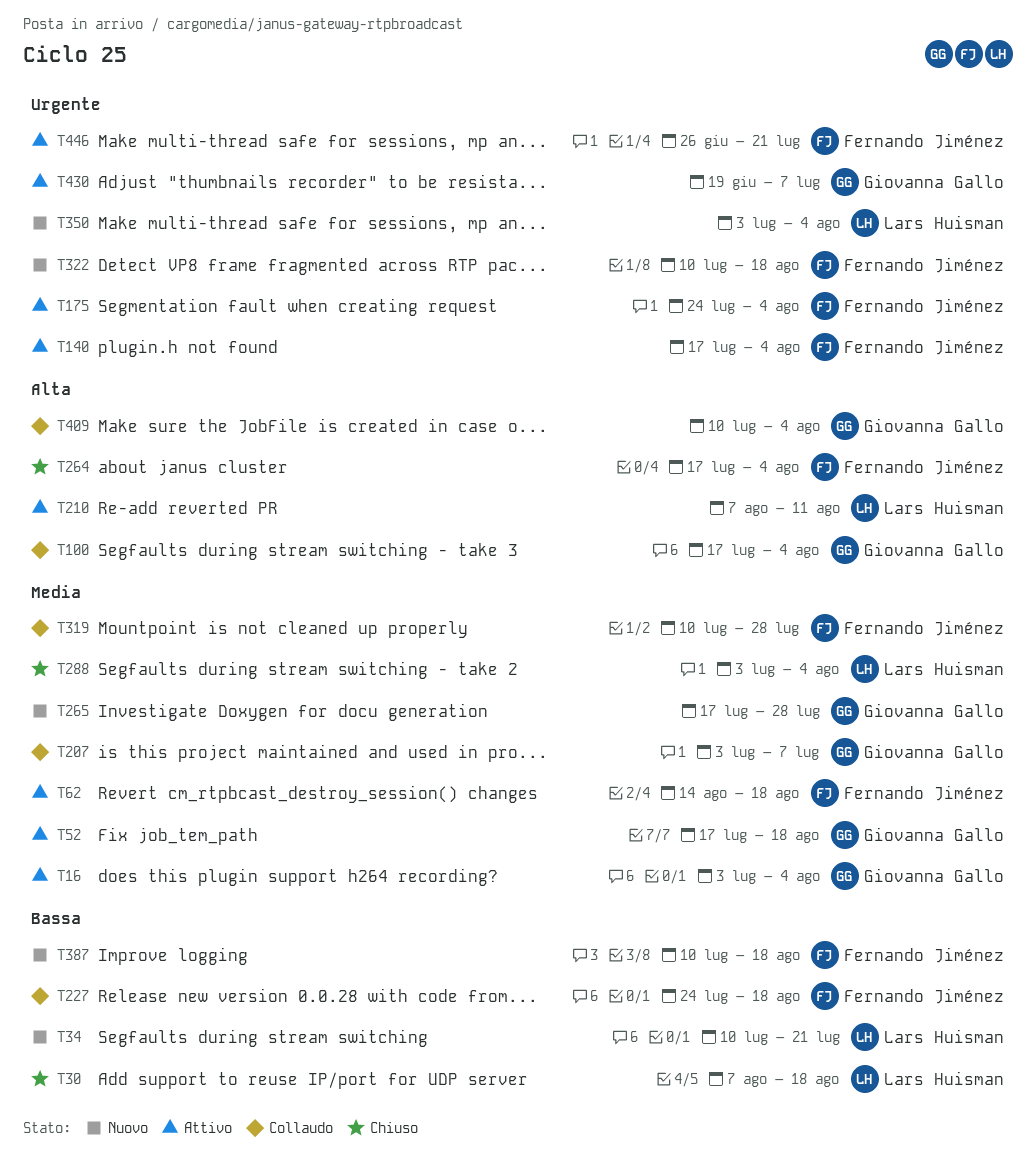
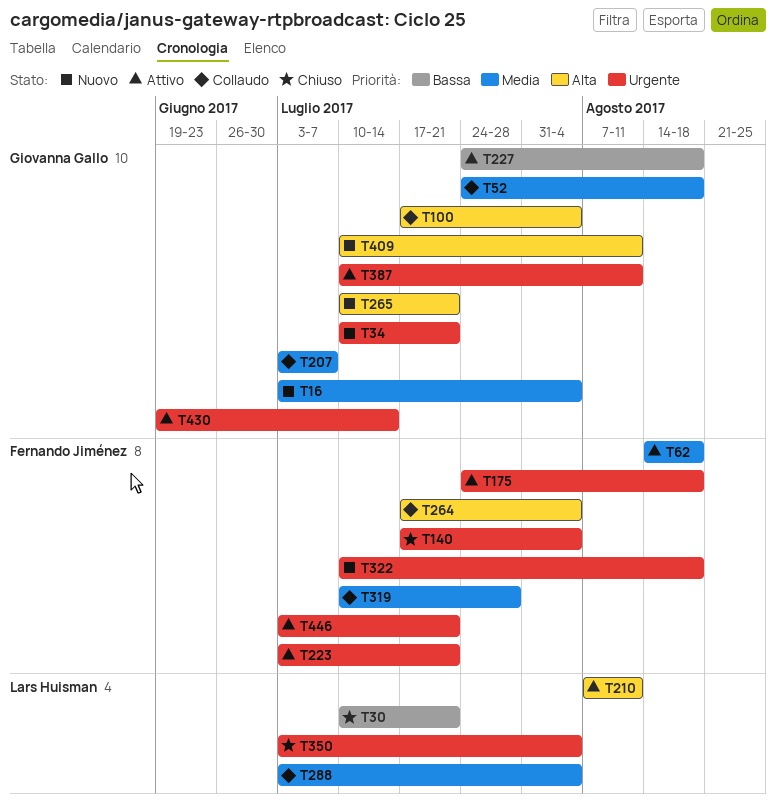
T16, status: Attivo -> Nuovo
T30, start: Aug 7 -> Jul 10
T30, due: Aug 18 -> Jul 21
T34, owner: Lars Huisman -> Giovanna Gallo
T34, priority: Bassa -> Urgente
T52, status: Attivo -> Collaudo
T52, start: Jul 17 -> Jul 24
T140, status: Attivo -> Chiuso
T175, due: Aug 4 -> Aug 18
T223: none -> present
T227, status: Collaudo -> Attivo
T227, owner: Fernando Jiménez -> Giovanna Gallo
T264, status: Chiuso -> Collaudo
T265, priority: Media -> Alta
T265, start: Jul 17 -> Jul 10
T265, due: Jul 28 -> Jul 21
T288, status: Chiuso -> Collaudo
T350, status: Nuovo -> Chiuso
T387, status: Nuovo -> Attivo
T387, owner: Fernando Jiménez -> Giovanna Gallo
T387, priority: Bassa -> Urgente
T387, due: Aug 18 -> Aug 11
T409, status: Collaudo -> Nuovo
T409, due: Aug 4 -> Aug 11
T430, due: Jul 7 -> Jul 14
T446, start: Jun 26 -> Jul 3

